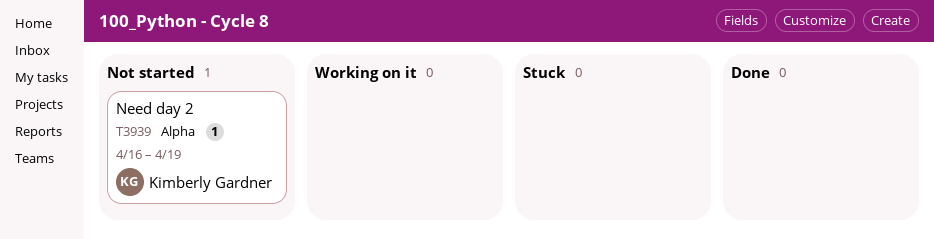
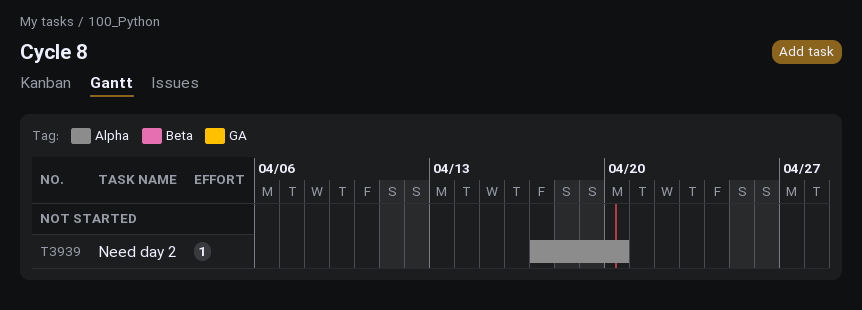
T3939, start: Apr 16 -> Apr 17
T3939, due: Apr 19 -> Apr 20

